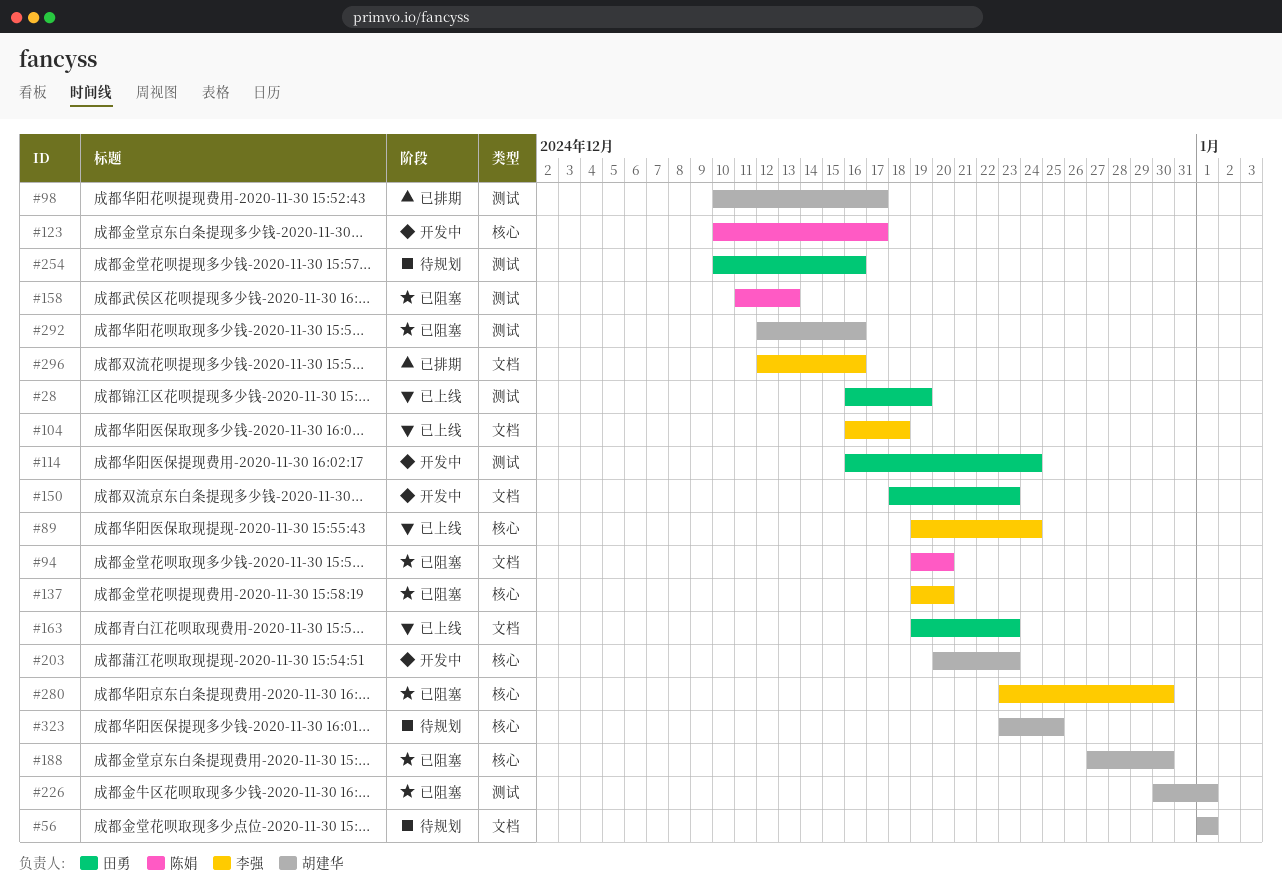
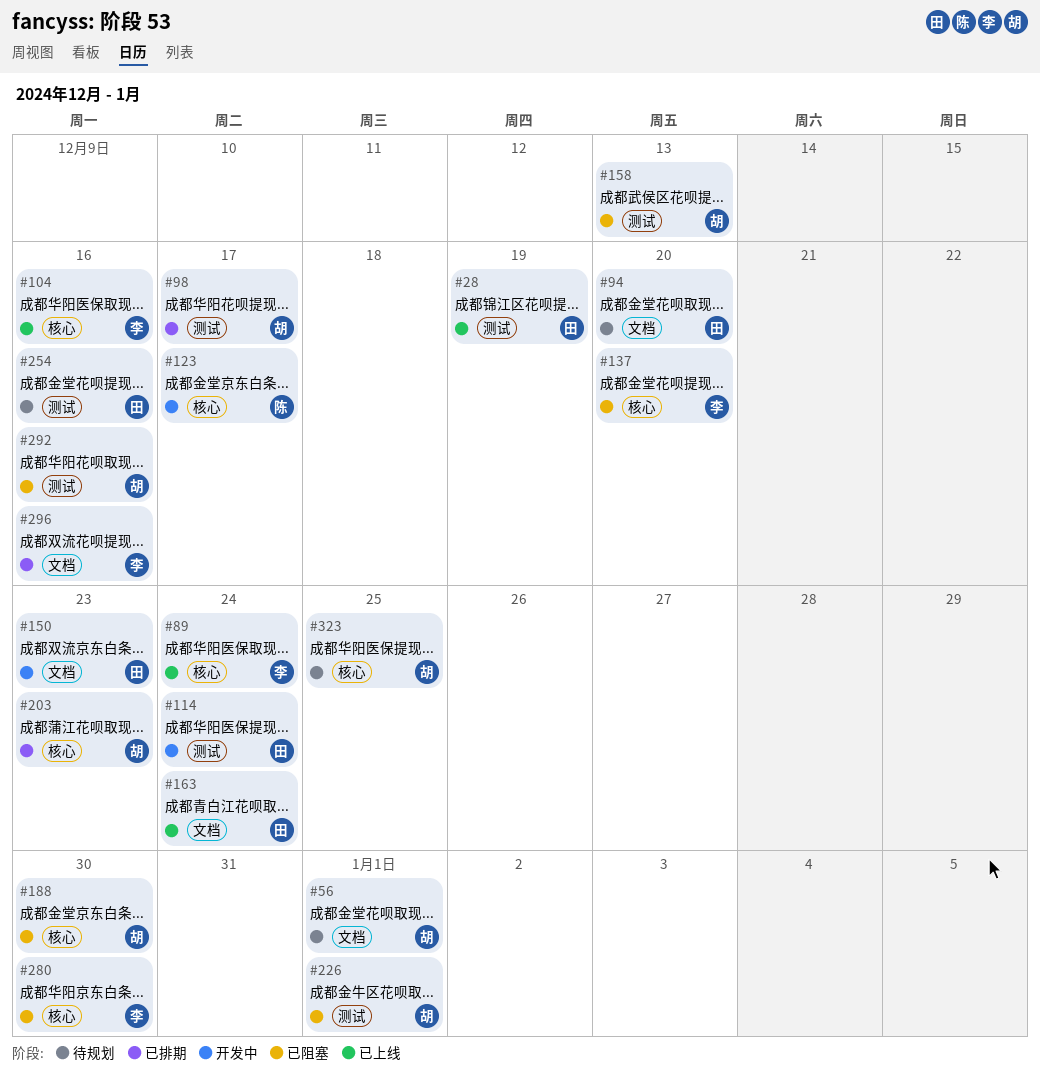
#94, status: 已阻塞 -> 待规划
#94, owner: 陈娟 -> 田勇
#104, label: 文档 -> 核心
#104, due: Dec 18 -> Dec 16
#158, owner: 陈娟 -> 胡建华
#163, due: Dec 23 -> Dec 24
#203, status: 开发中 -> 已排期

